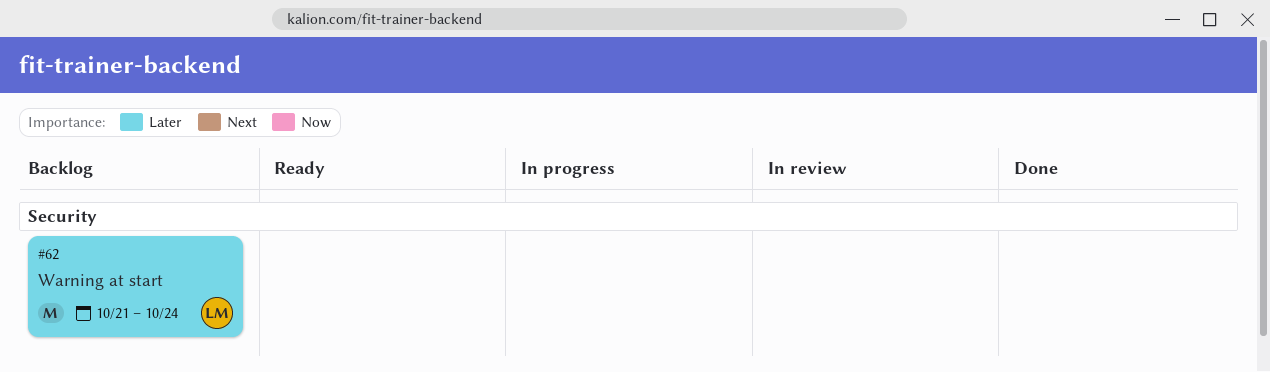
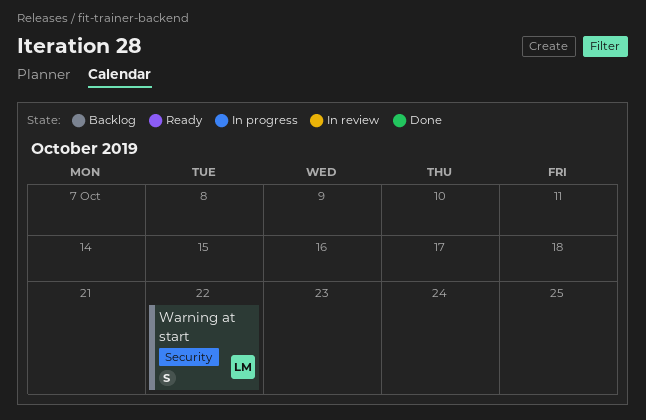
Warning at start, estimate: M -> S
Warning at start, due: Oct 24 -> Oct 22

